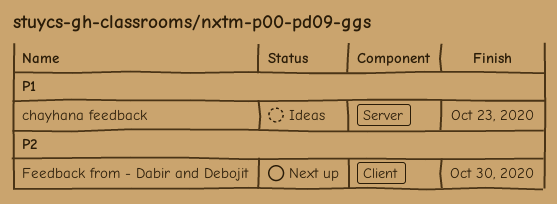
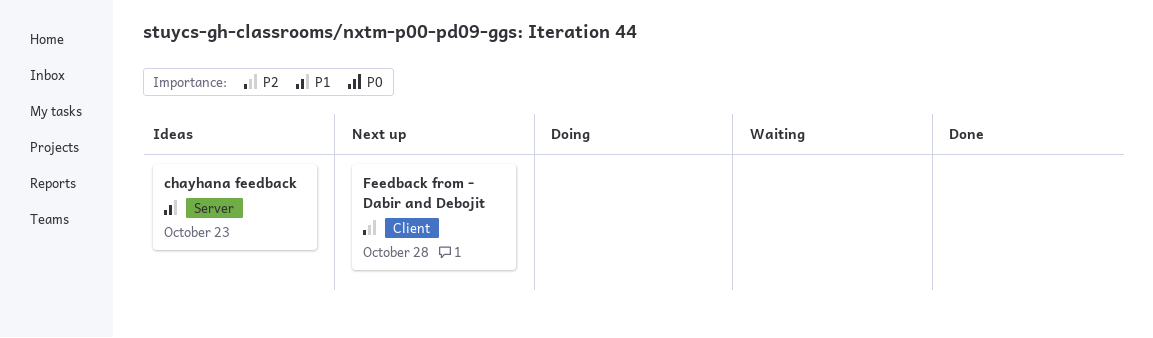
Feedback from - Dabir and Debojit, due: Oct 30 -> Oct 28

